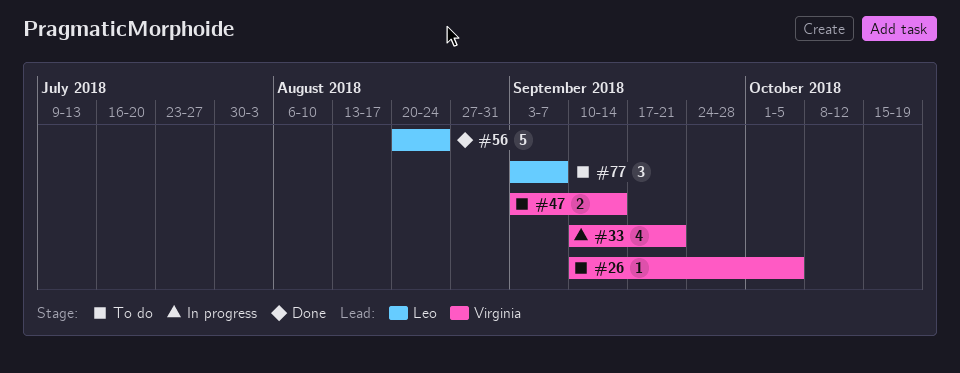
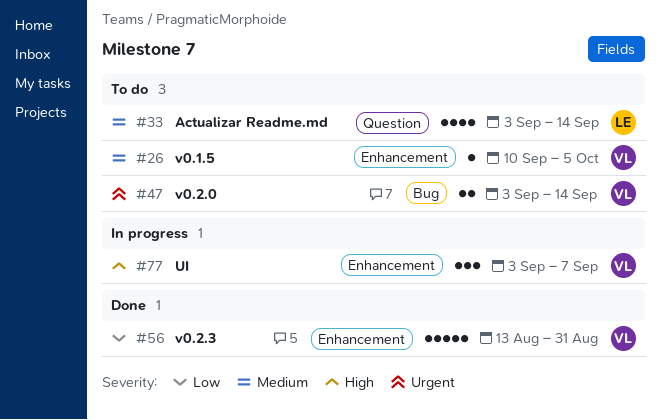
#33, status: In progress -> To do
#33, owner: Virginia -> Leo
#33, start: Sep 10 -> Sep 3
#33, due: Sep 21 -> Sep 14
#56, owner: Leo -> Virginia
#56, start: Aug 20 -> Aug 13
#56, due: Aug 24 -> Aug 31
#77, status: To do -> In progress
#77, owner: Leo -> Virginia

